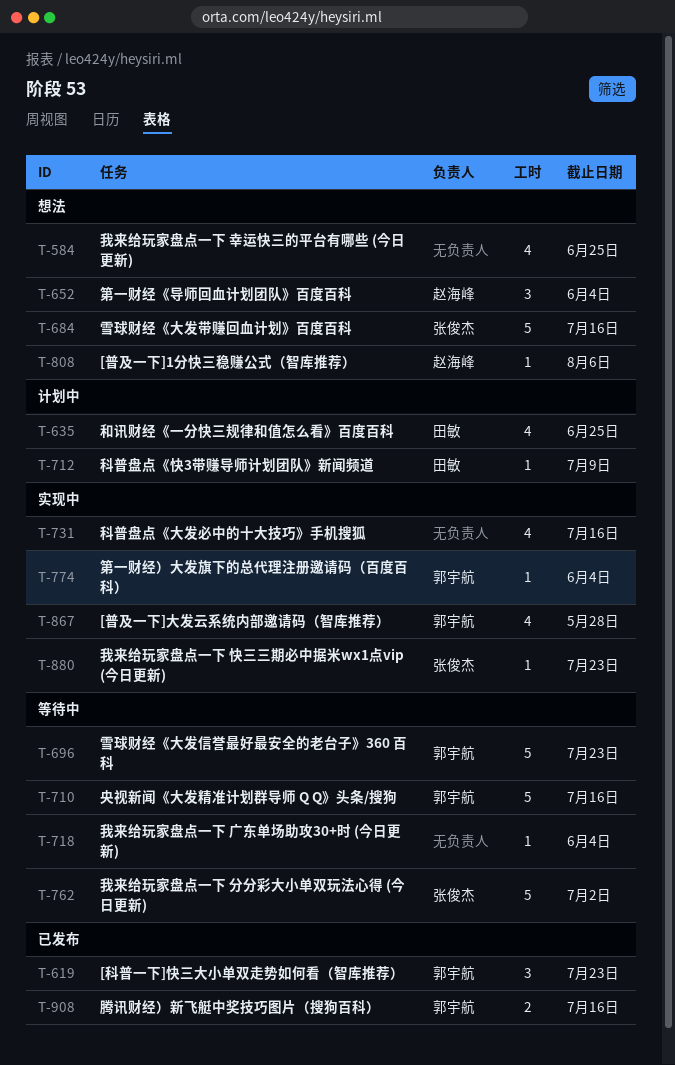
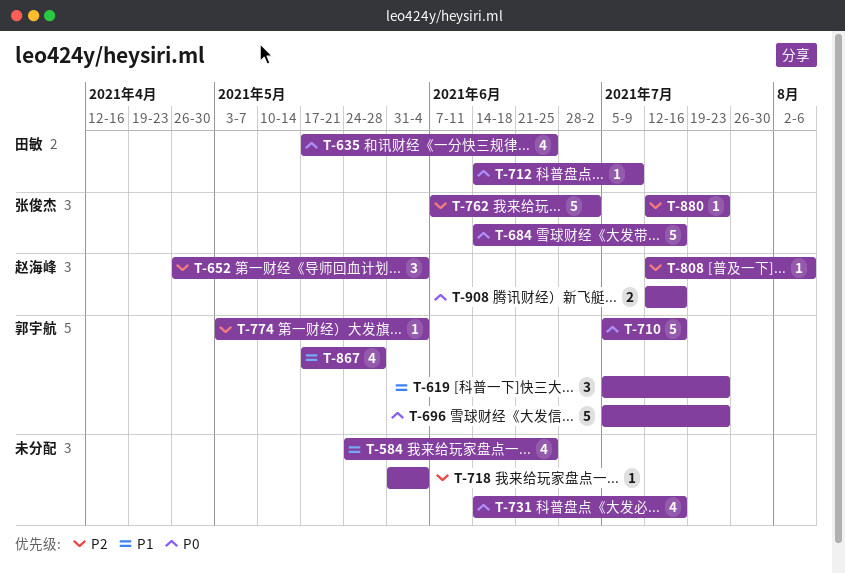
T-908, owner: 郭宇航 -> 赵海峰

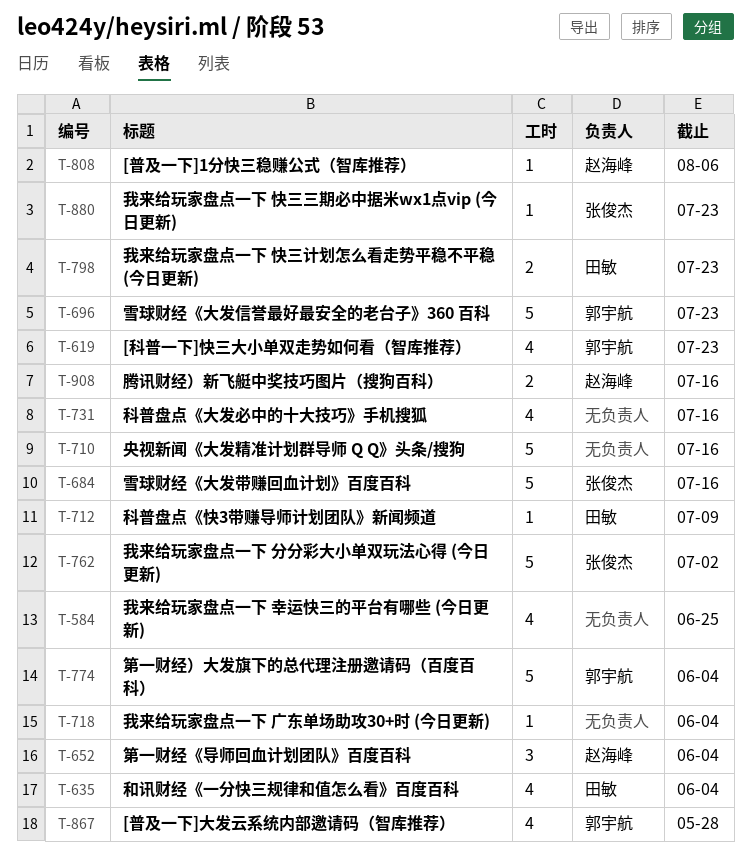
T-619, estimate: 3 -> 4
T-635, due: Jun 25 -> Jun 4
T-710, owner: 郭宇航 -> none
T-774, estimate: 1 -> 5
T-798: none -> present

